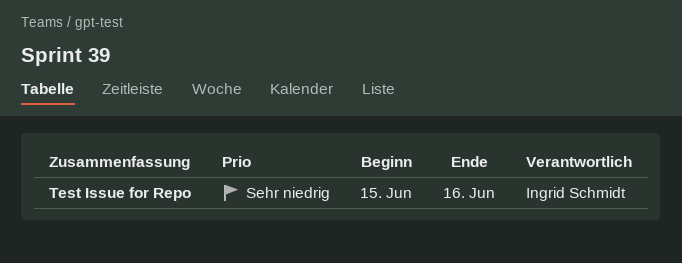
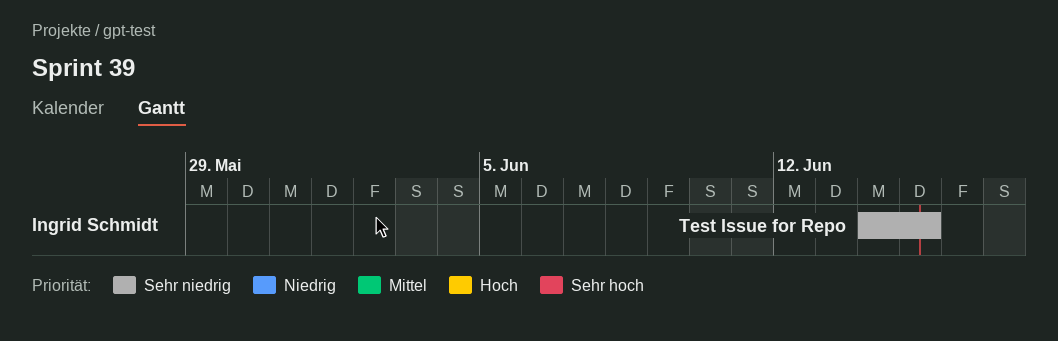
Test Issue for Repo, start: Jun 15 -> Jun 14
Test Issue for Repo, due: Jun 16 -> Jun 15

